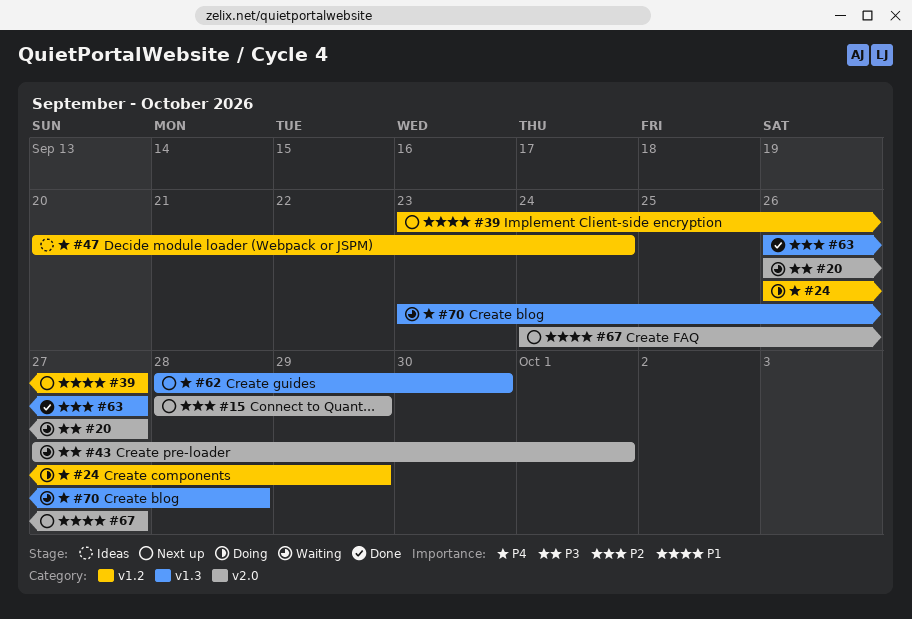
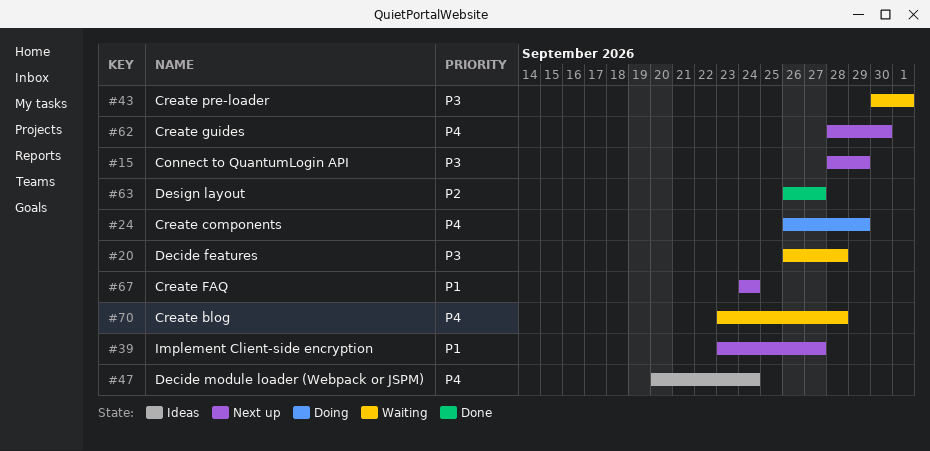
#15, priority: P2 -> P3
#20, due: Sep 27 -> Sep 28
#43, start: Sep 27 -> Sep 30
#67, due: Sep 27 -> Sep 24

